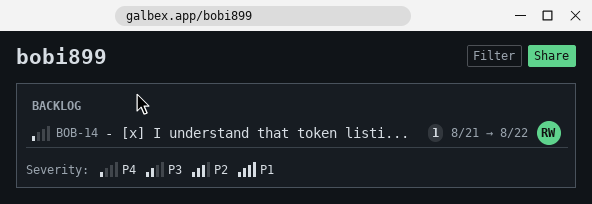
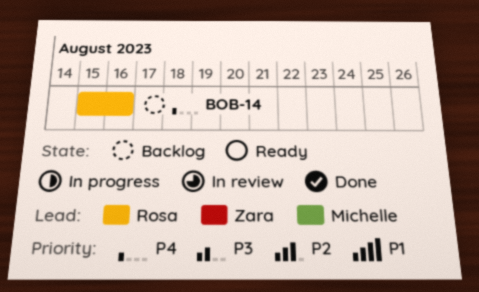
BOB-14, start: Aug 21 -> Aug 15
BOB-14, due: Aug 22 -> Aug 16

